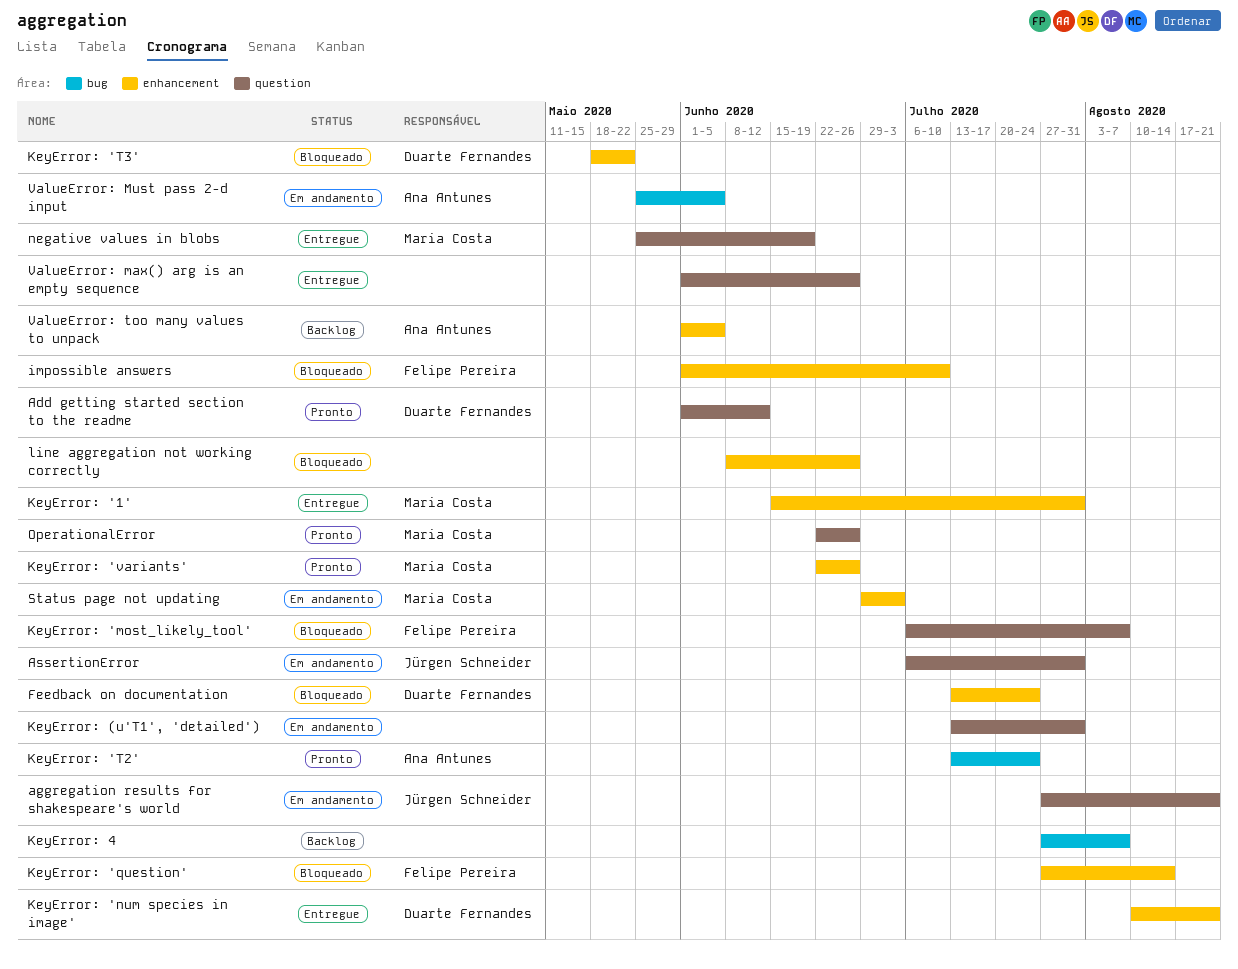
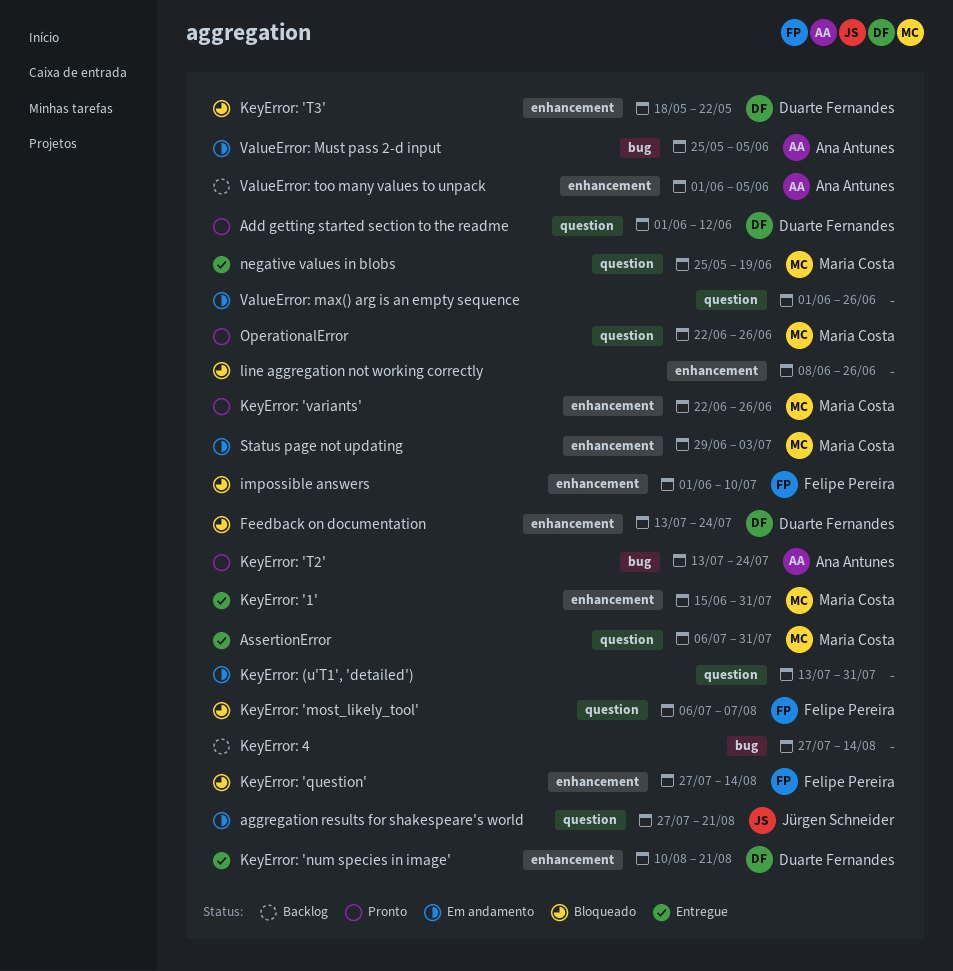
AssertionError, status: Em andamento -> Entregue
AssertionError, owner: Jürgen Schneider -> Maria Costa
KeyError: 4, due: Aug 7 -> Aug 14
ValueError: max() arg is an empty sequence, status: Entregue -> Em andamento

